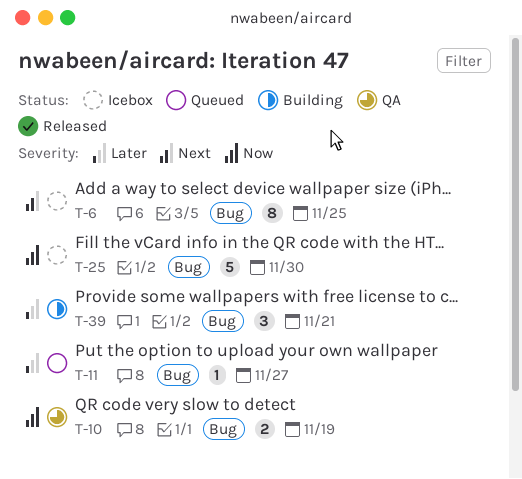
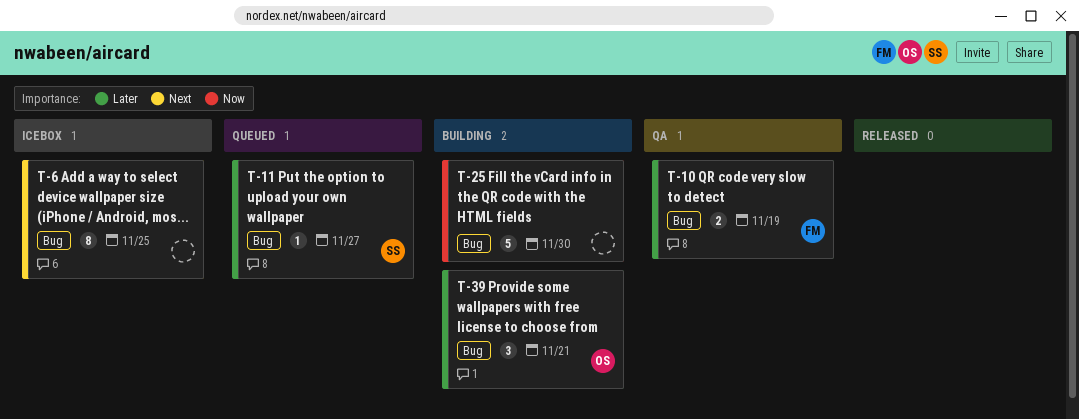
T-10, priority: Now -> Later
T-25, status: Icebox -> Building

